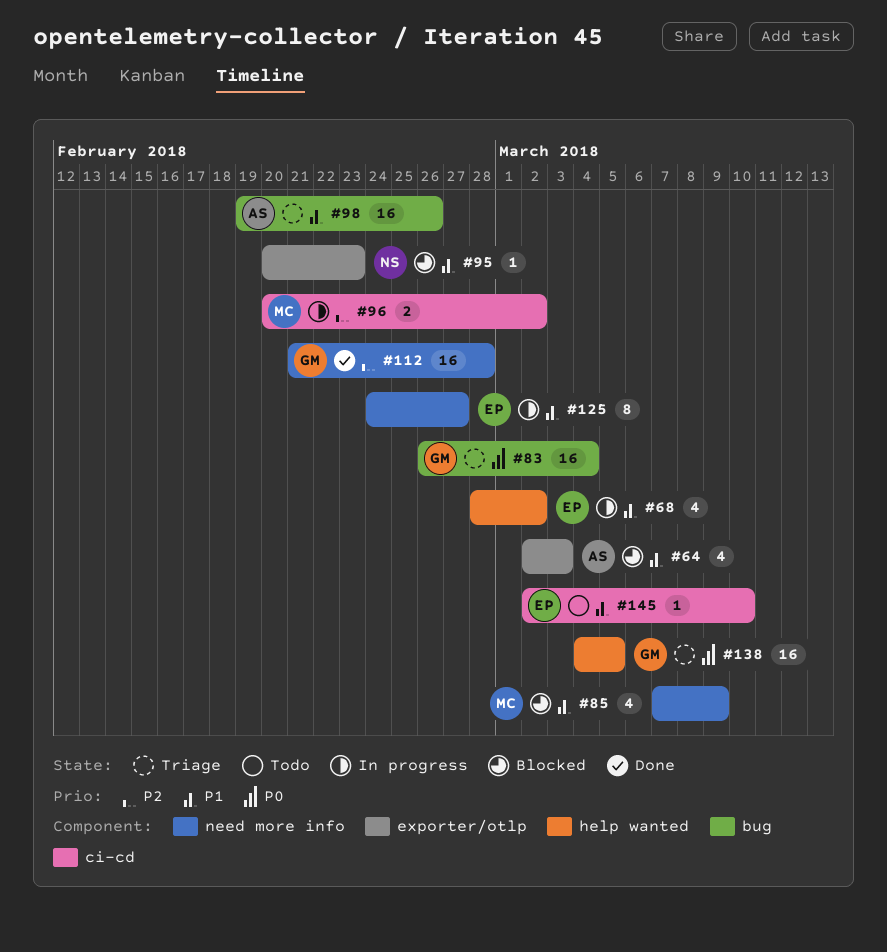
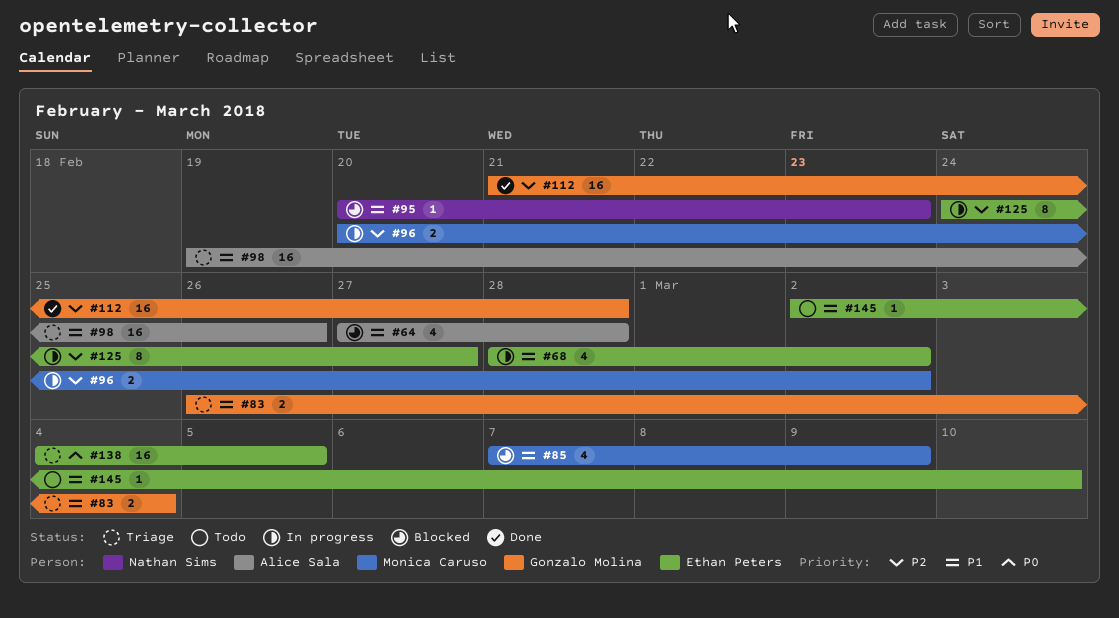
#64, start: Mar 2 -> Feb 27
#64, due: Mar 3 -> Feb 28
#83, priority: P0 -> P1
#83, estimate: 16 -> 2
#125, priority: P1 -> P2
#138, owner: Gonzalo Molina -> Ethan Peters

